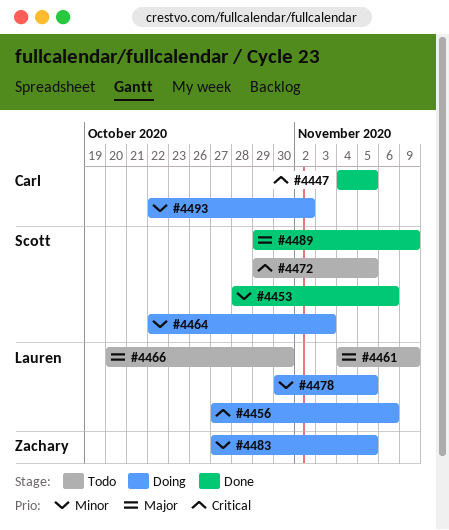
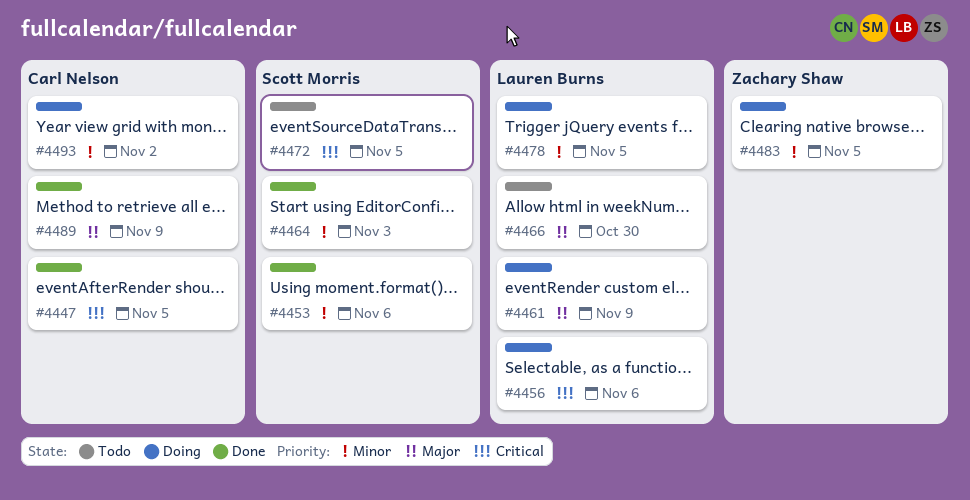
#4461, status: Todo -> Doing
#4464, status: Doing -> Done
#4489, owner: Scott Morris -> Carl Nelson

